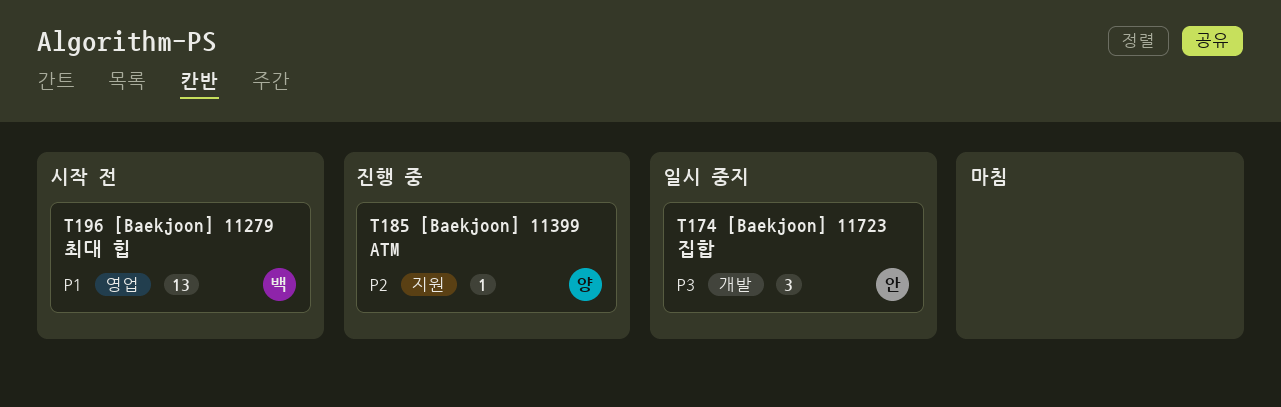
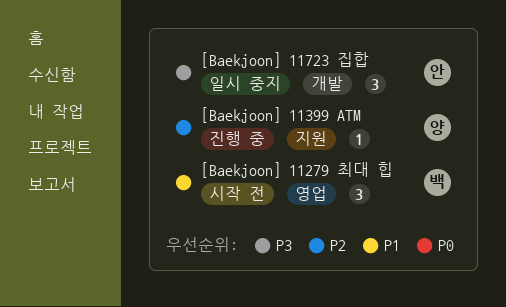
[Baekjoon] 11279 최대 힙, estimate: 13 -> 3

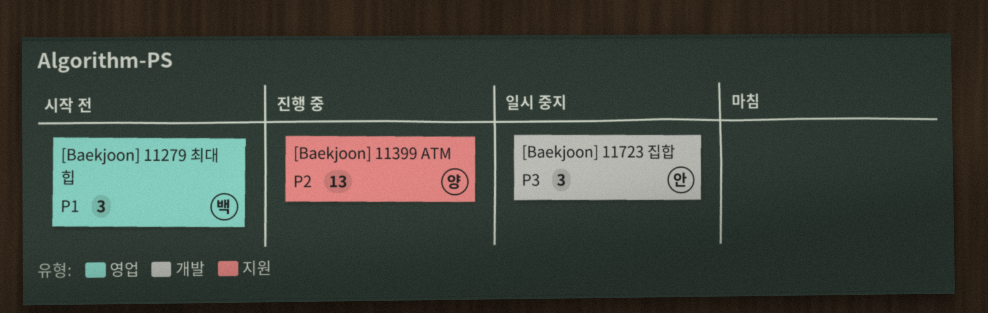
[Baekjoon] 11399 ATM, estimate: 1 -> 13

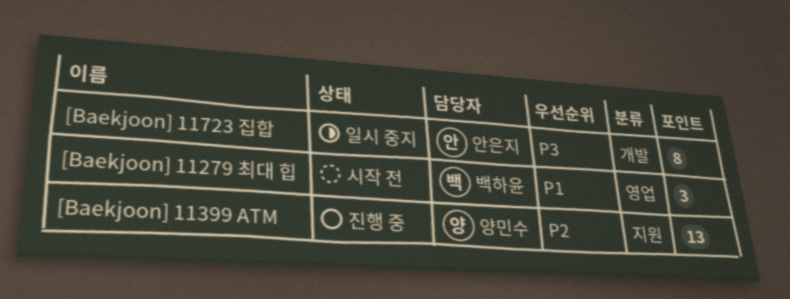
[Baekjoon] 11723 집합, estimate: 3 -> 8

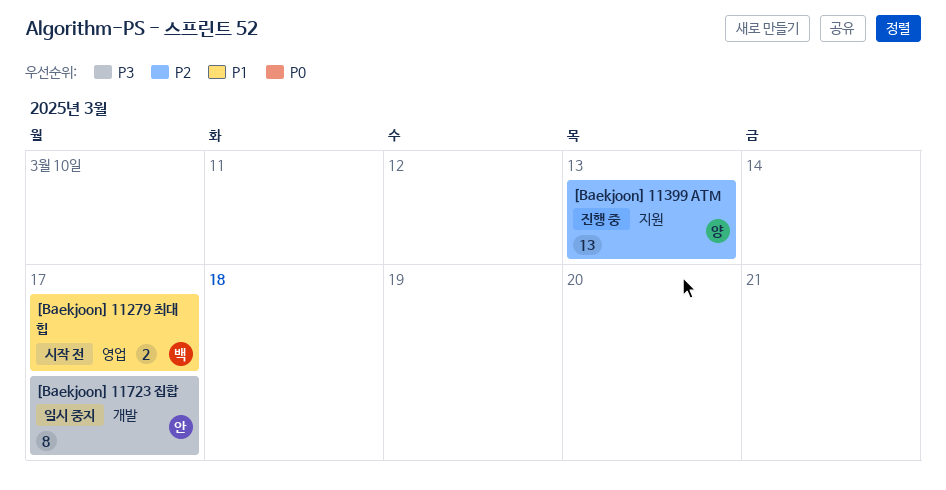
[Baekjoon] 11279 최대 힙, estimate: 3 -> 2

